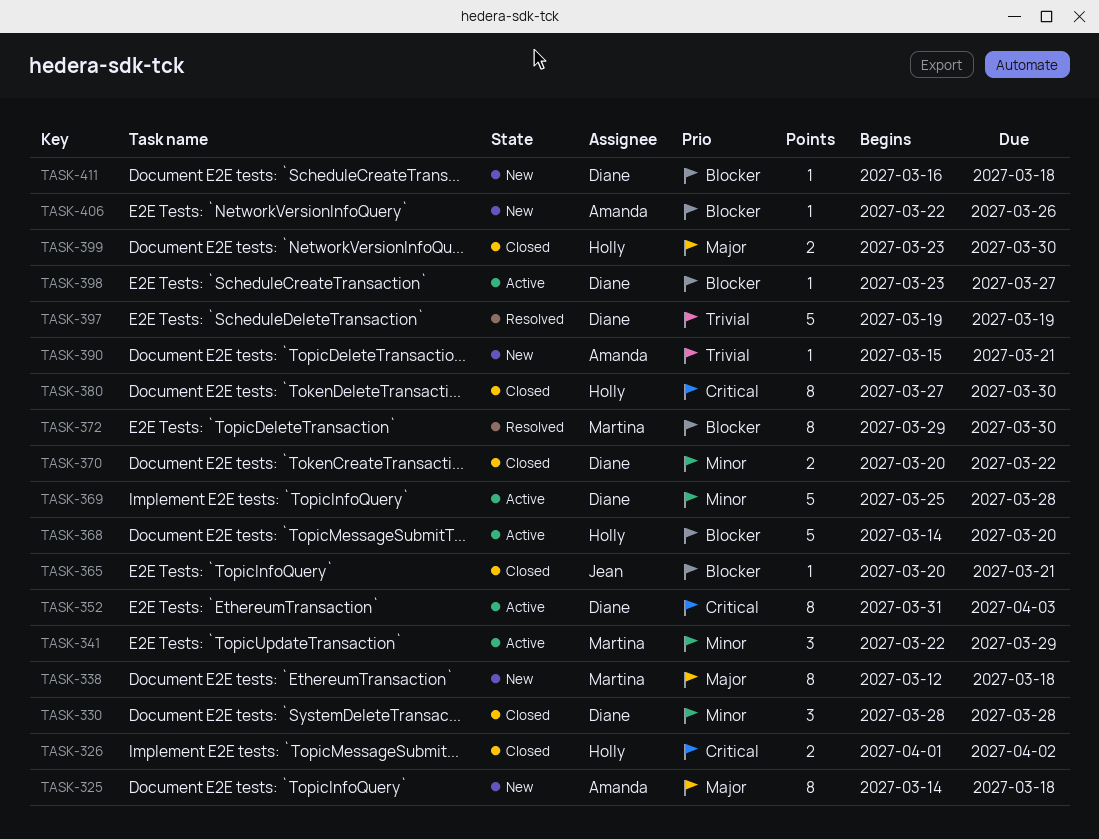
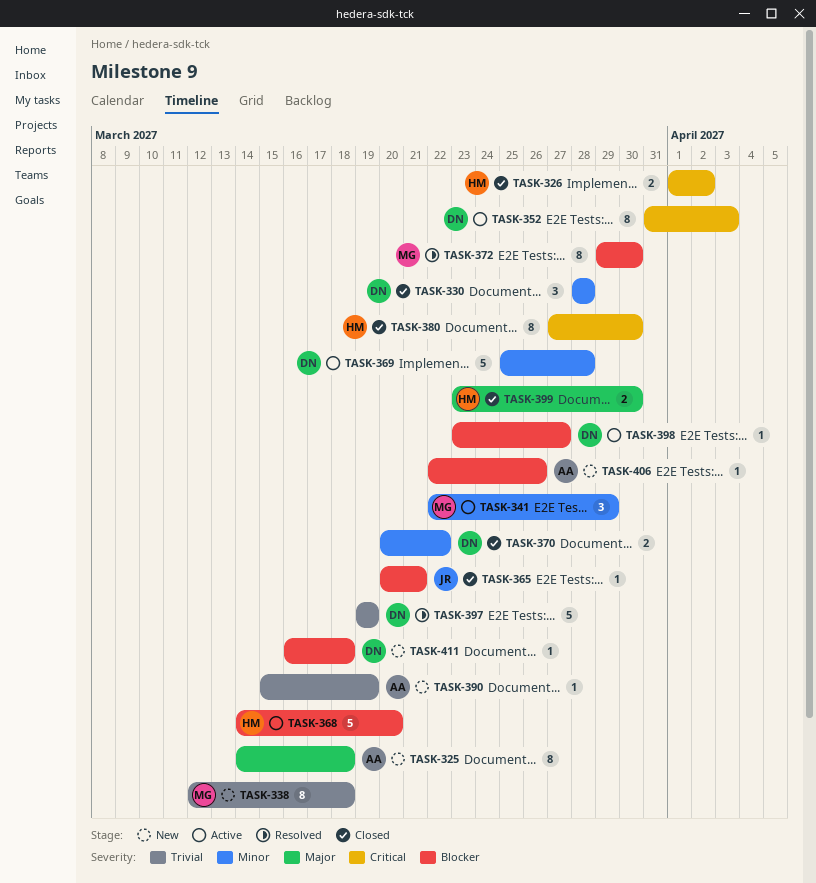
TASK-338, priority: Major -> Trivial
TASK-390, due: Mar 21 -> Mar 19

